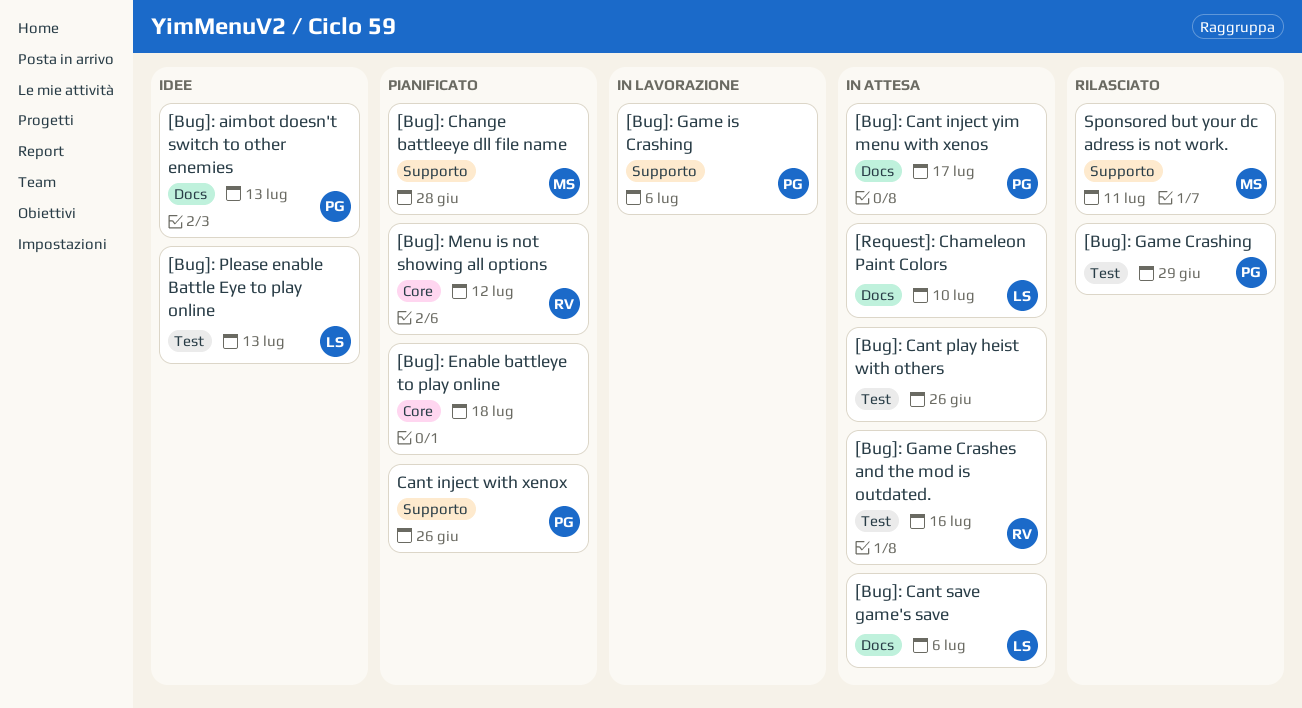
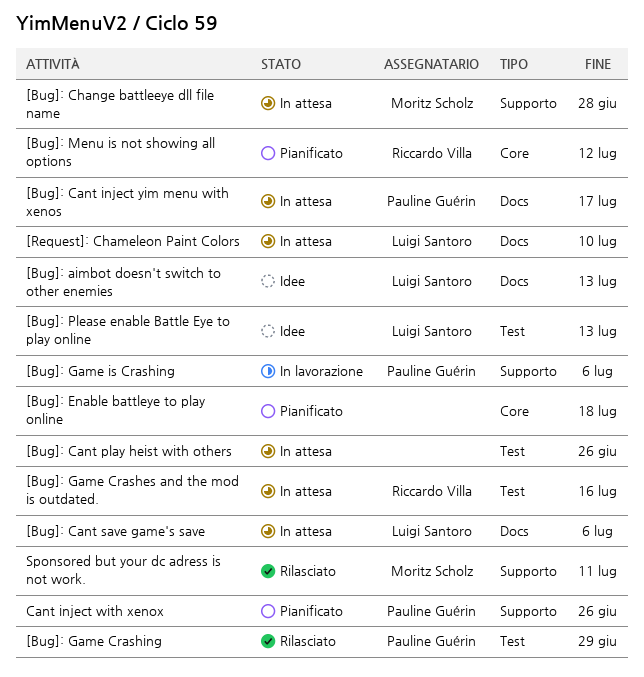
[Bug]: aimbot doesn't switch to other enemies, owner: Pauline Guérin -> Luigi Santoro
[Bug]: Change battleeye dll file name, status: Pianificato -> In attesa

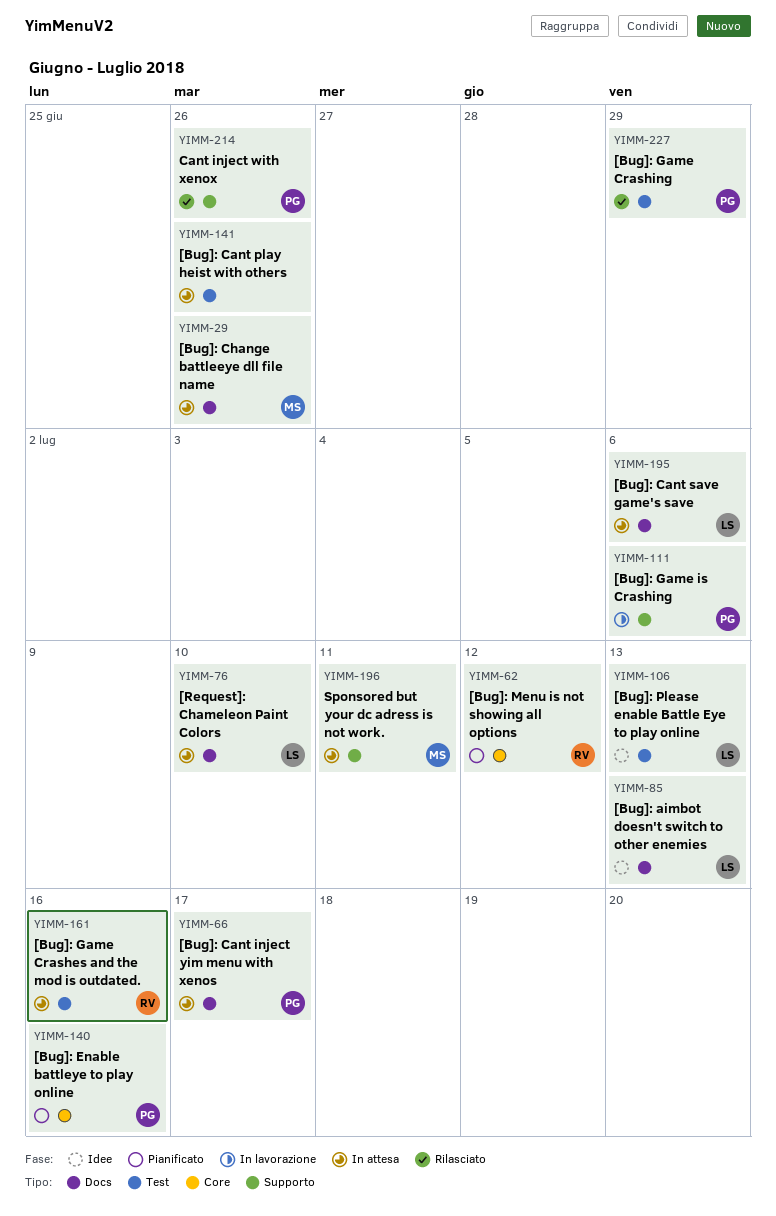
[Bug]: Change battleeye dll file name, label: Supporto -> Docs
[Bug]: Change battleeye dll file name, due: Jun 28 -> Jun 26
[Bug]: Enable battleye to play online, owner: none -> Pauline Guérin
[Bug]: Enable battleye to play online, due: Jul 18 -> Jul 16
Cant inject with xenox, status: Pianificato -> Rilasciato
Sponsored but your dc adress is not work., status: Rilasciato -> In attesa

